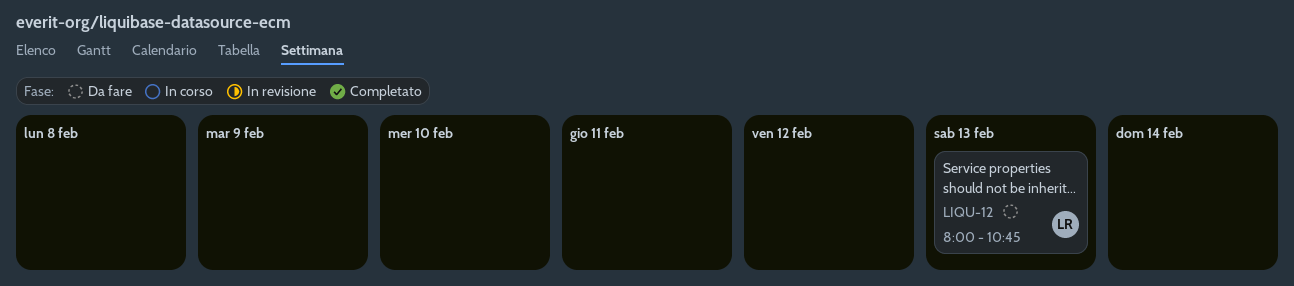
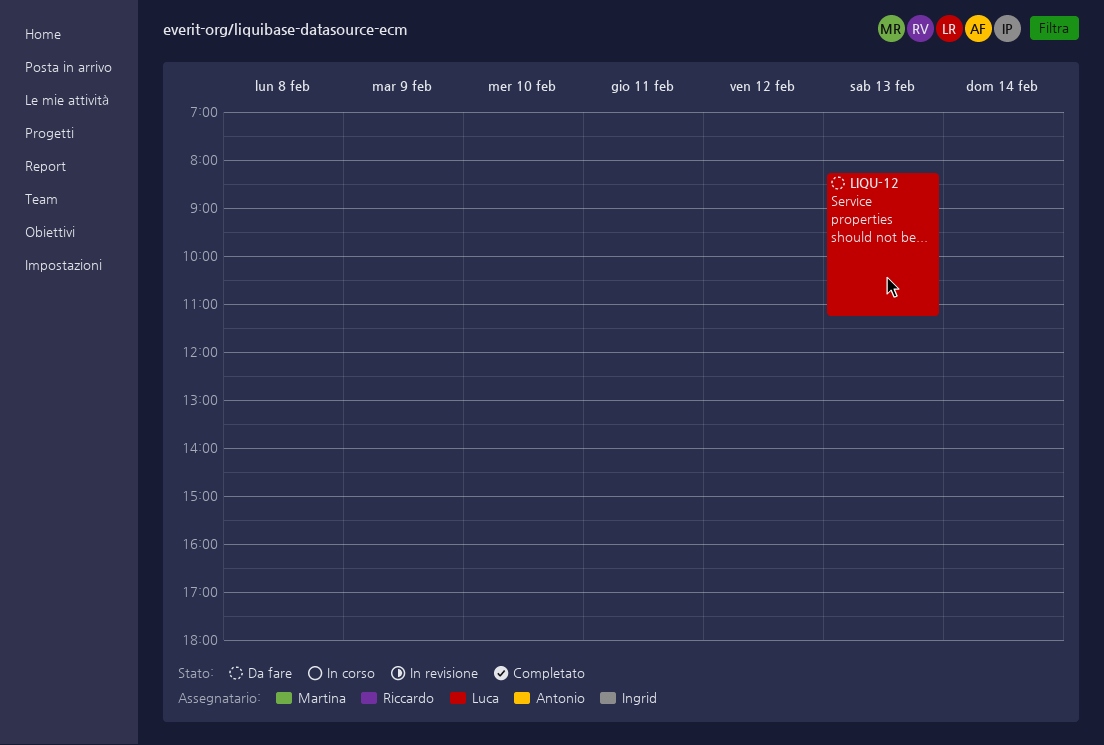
LIQU-12, begins: 08:00 -> 08:15
LIQU-12, ends: 10:45 -> 11:15

